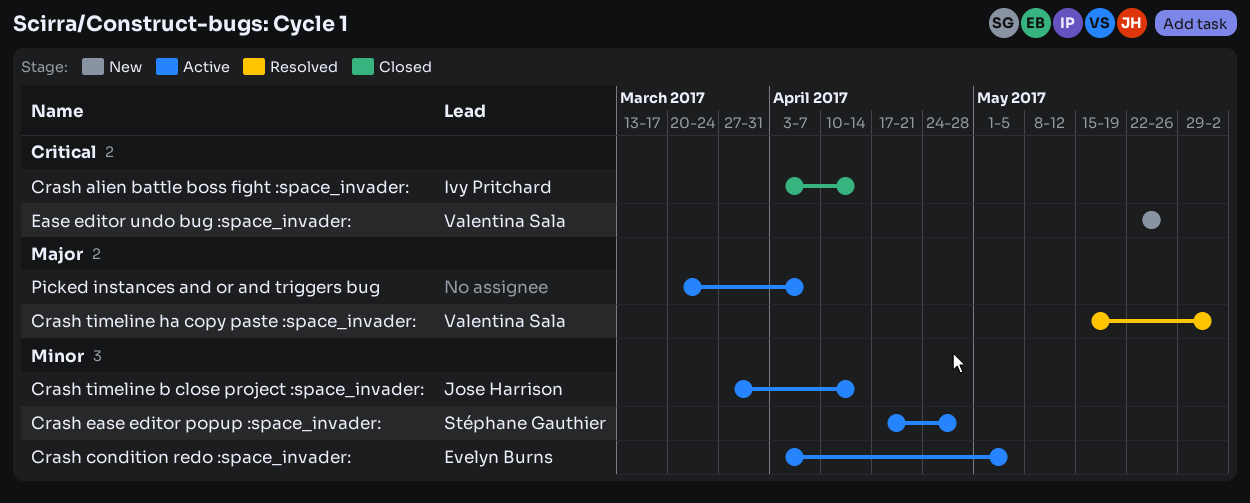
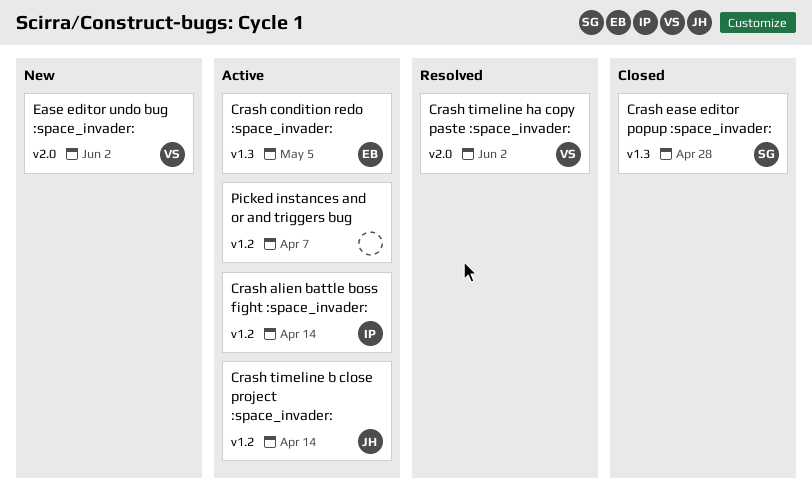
Crash alien battle boss fight :space_invader:, status: Closed -> Active
Crash ease editor popup :space_invader:, status: Active -> Closed
Ease editor undo bug :space_invader:, due: May 26 -> Jun 2

